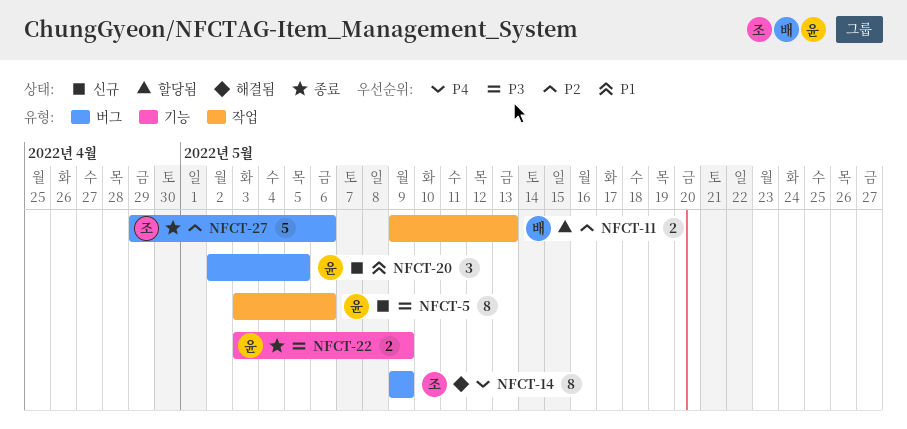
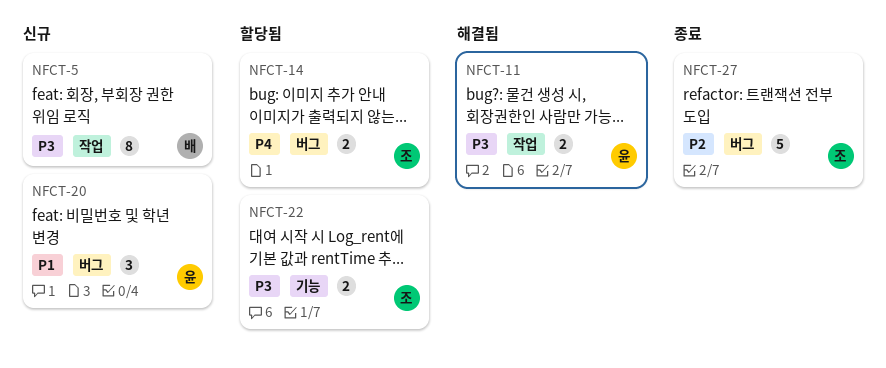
NFCT-5, owner: 윤 -> 배
NFCT-11, status: 할당됨 -> 해결됨
NFCT-11, owner: 배 -> 윤
NFCT-11, priority: P2 -> P3
NFCT-14, status: 해결됨 -> 할당됨
NFCT-14, estimate: 8 -> 2
NFCT-22, status: 종료 -> 할당됨
NFCT-22, owner: 윤 -> 조

